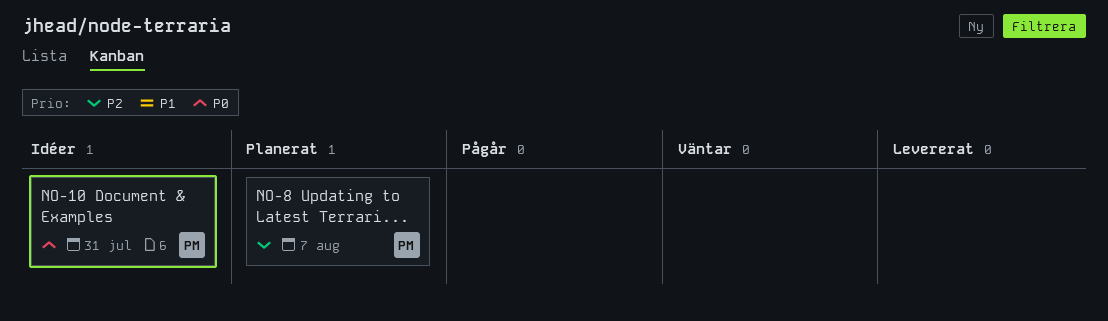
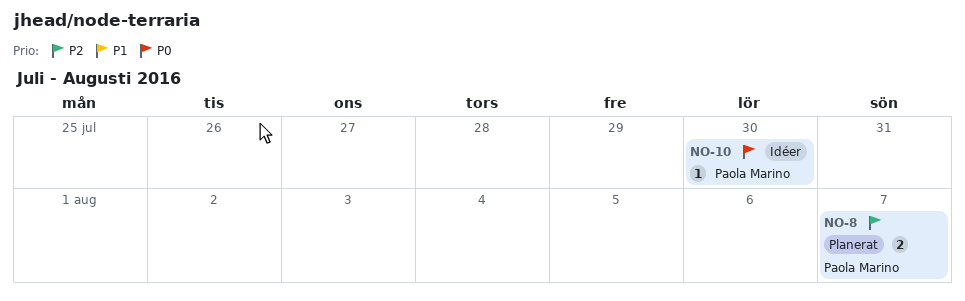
NO-10, due: Jul 31 -> Jul 30

